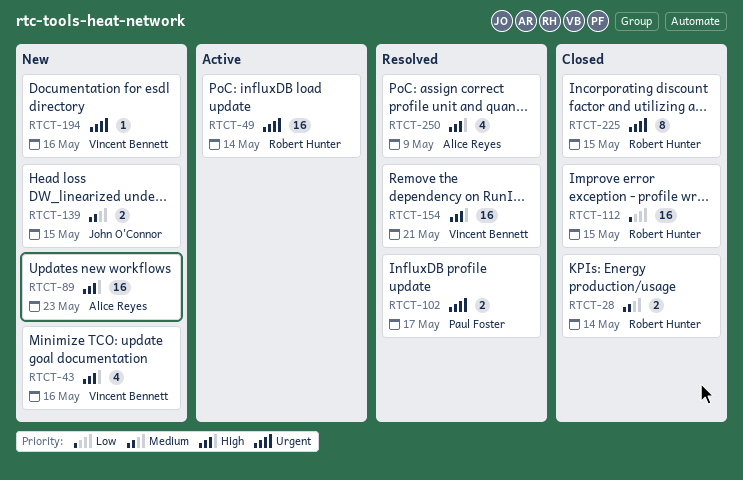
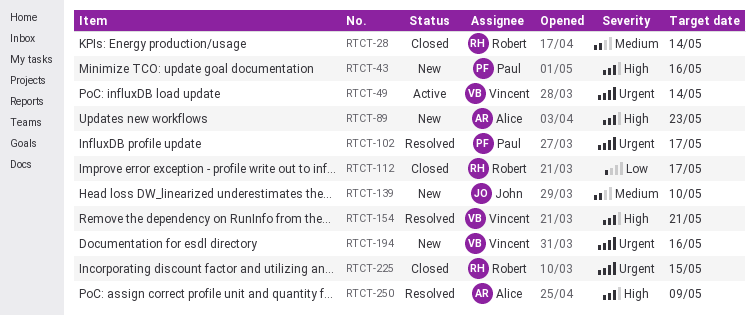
RTCT-43, owner: Vincent Bennett -> Paul Foster
RTCT-49, owner: Robert Hunter -> Vincent Bennett
RTCT-112, due: May 15 -> May 17
RTCT-139, due: May 15 -> May 10

